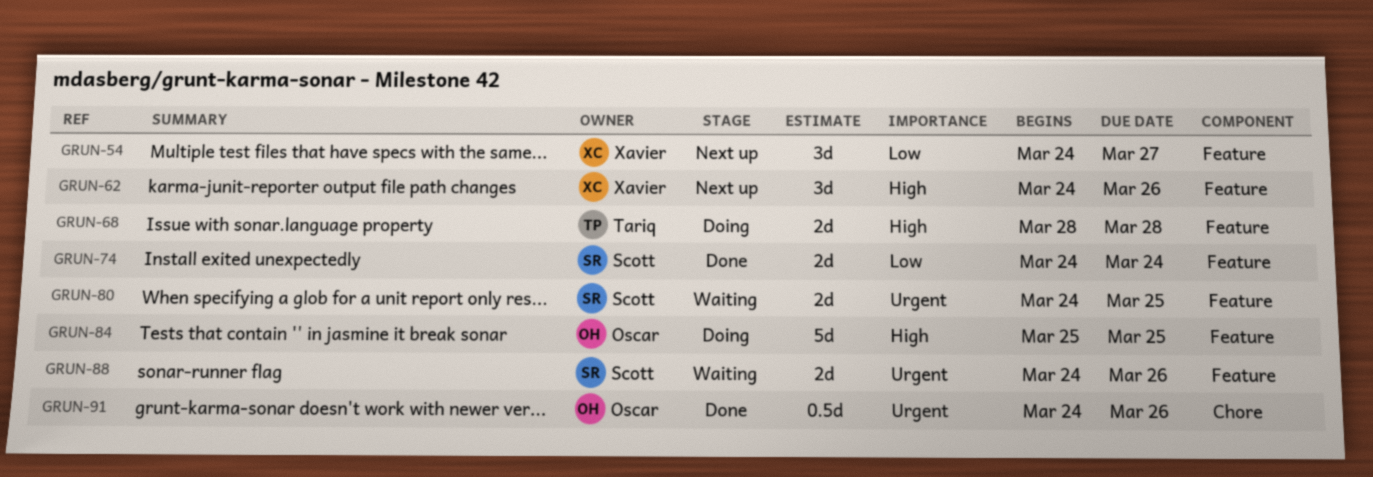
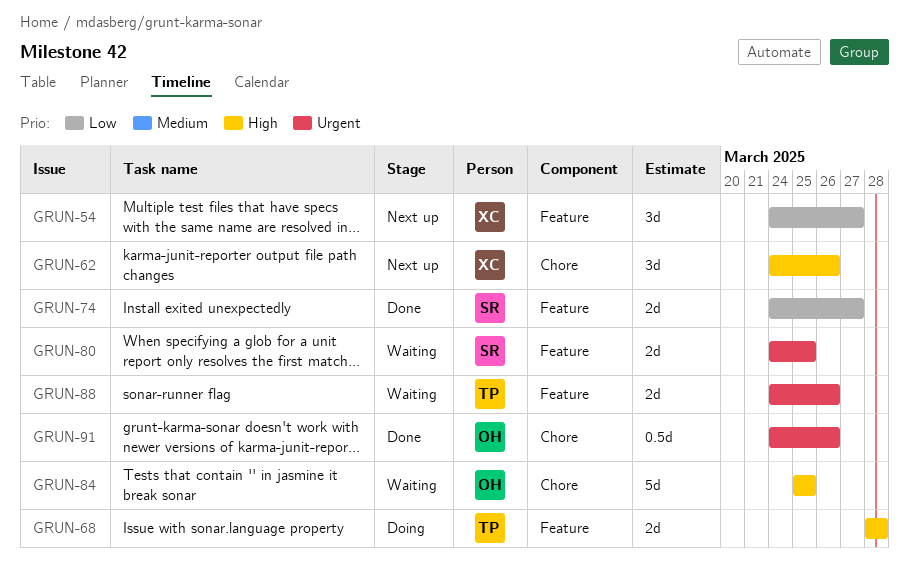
GRUN-62, label: Feature -> Chore
GRUN-74, due: Mar 24 -> Mar 27
GRUN-84, status: Doing -> Waiting
GRUN-84, label: Feature -> Chore
GRUN-88, owner: Scott -> Tariq

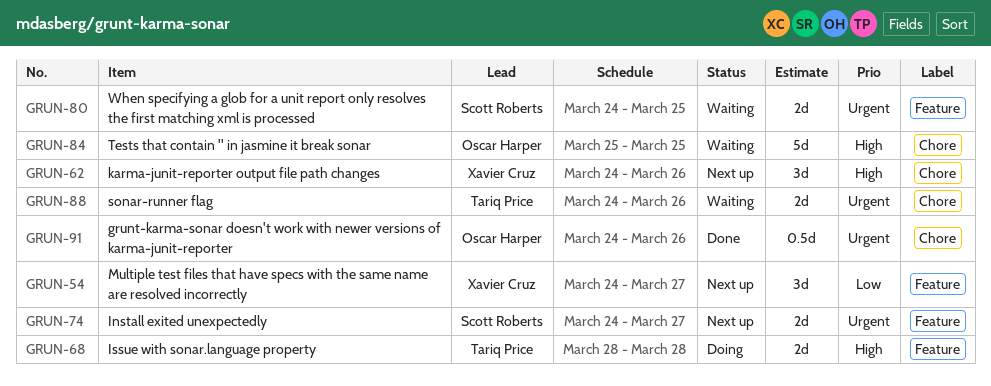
GRUN-74, status: Done -> Next up
GRUN-74, priority: Low -> Urgent
GRUN-88, label: Feature -> Chore

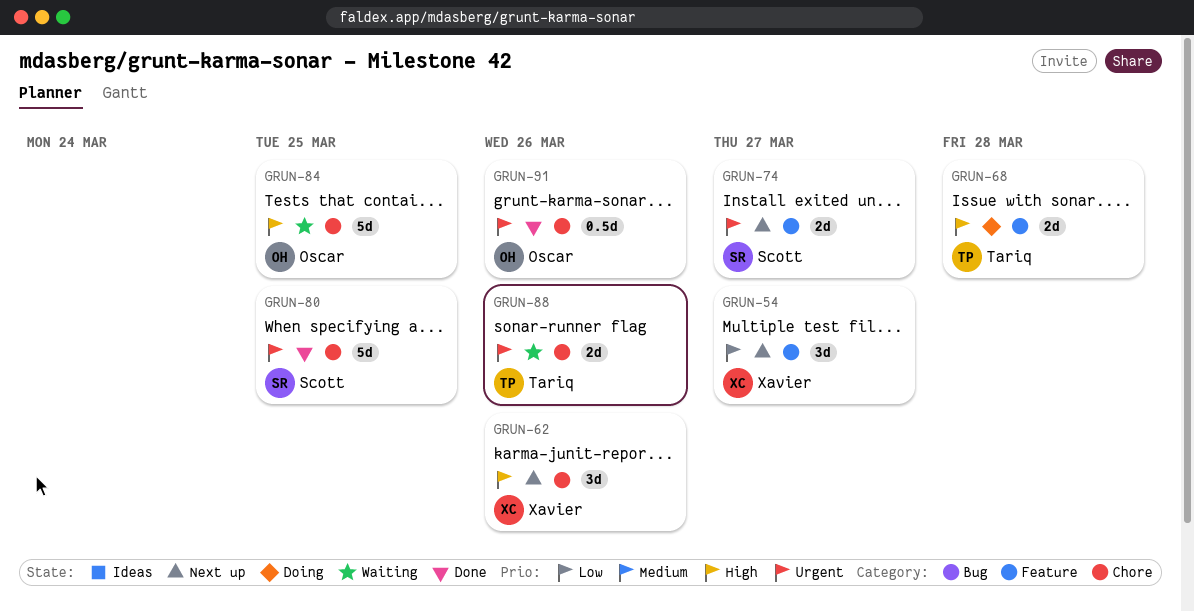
GRUN-80, status: Waiting -> Done
GRUN-80, label: Feature -> Chore
GRUN-80, estimate: 2d -> 5d

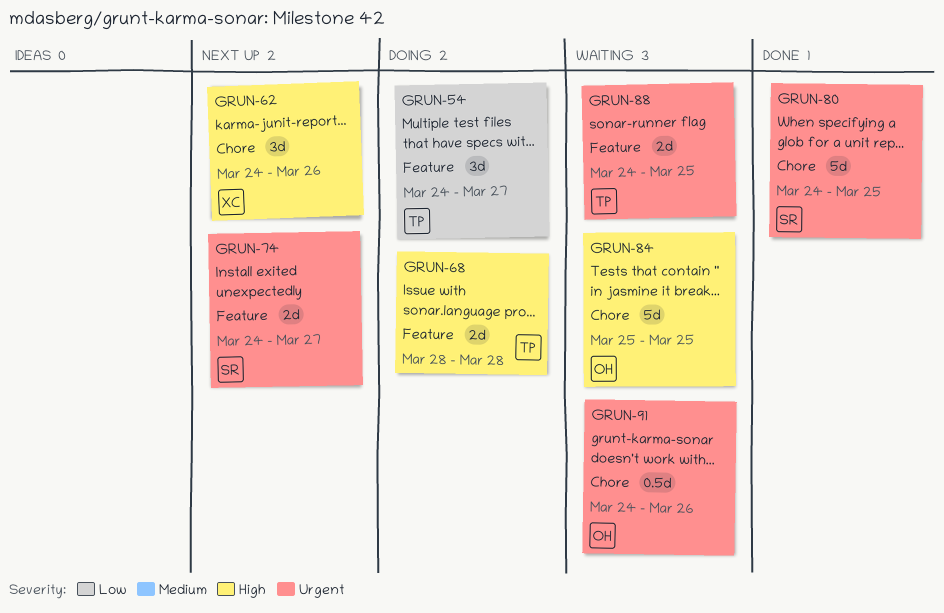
GRUN-54, status: Next up -> Doing
GRUN-54, owner: Xavier -> Tariq
GRUN-88, label: Chore -> Feature
GRUN-88, due: Mar 26 -> Mar 25
GRUN-91, status: Done -> Waiting

